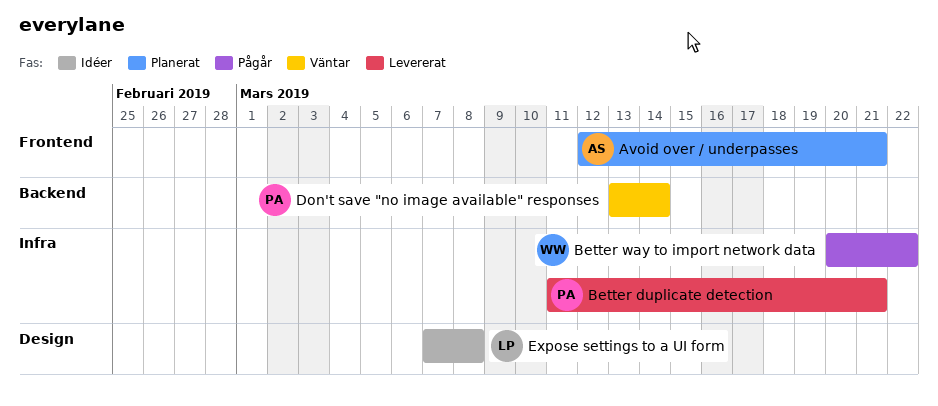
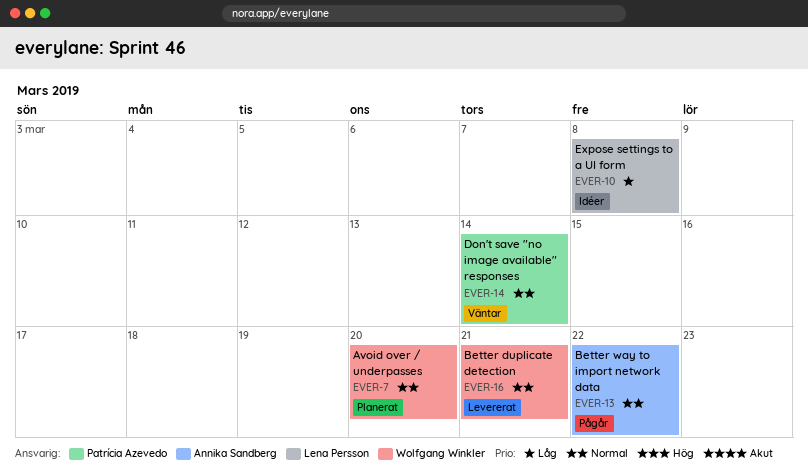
Avoid over / underpasses, owner: Annika Sandberg -> Wolfgang Winkler
Avoid over / underpasses, due: Mar 21 -> Mar 20
Better duplicate detection, owner: Patrícia Azevedo -> Wolfgang Winkler
Better way to import network data, owner: Wolfgang Winkler -> Annika Sandberg

